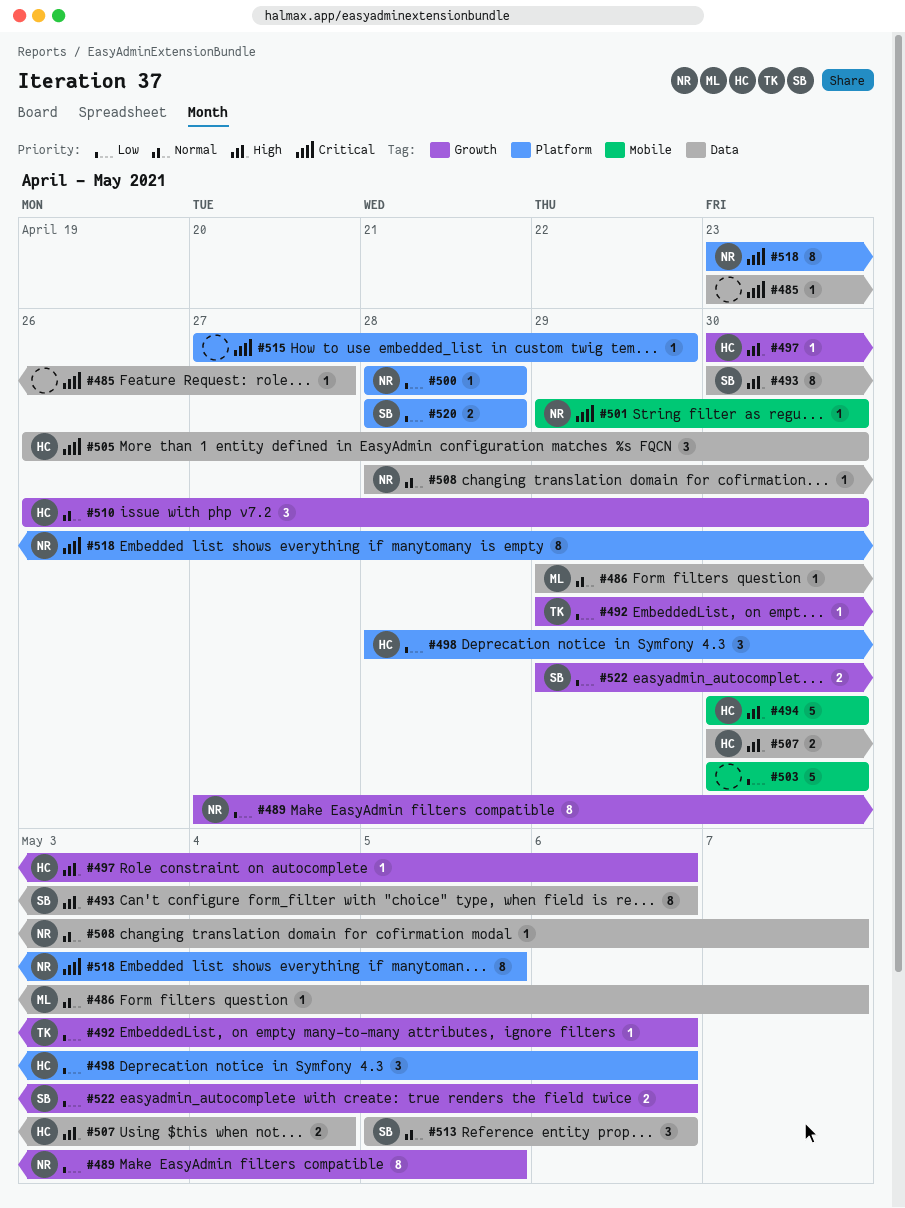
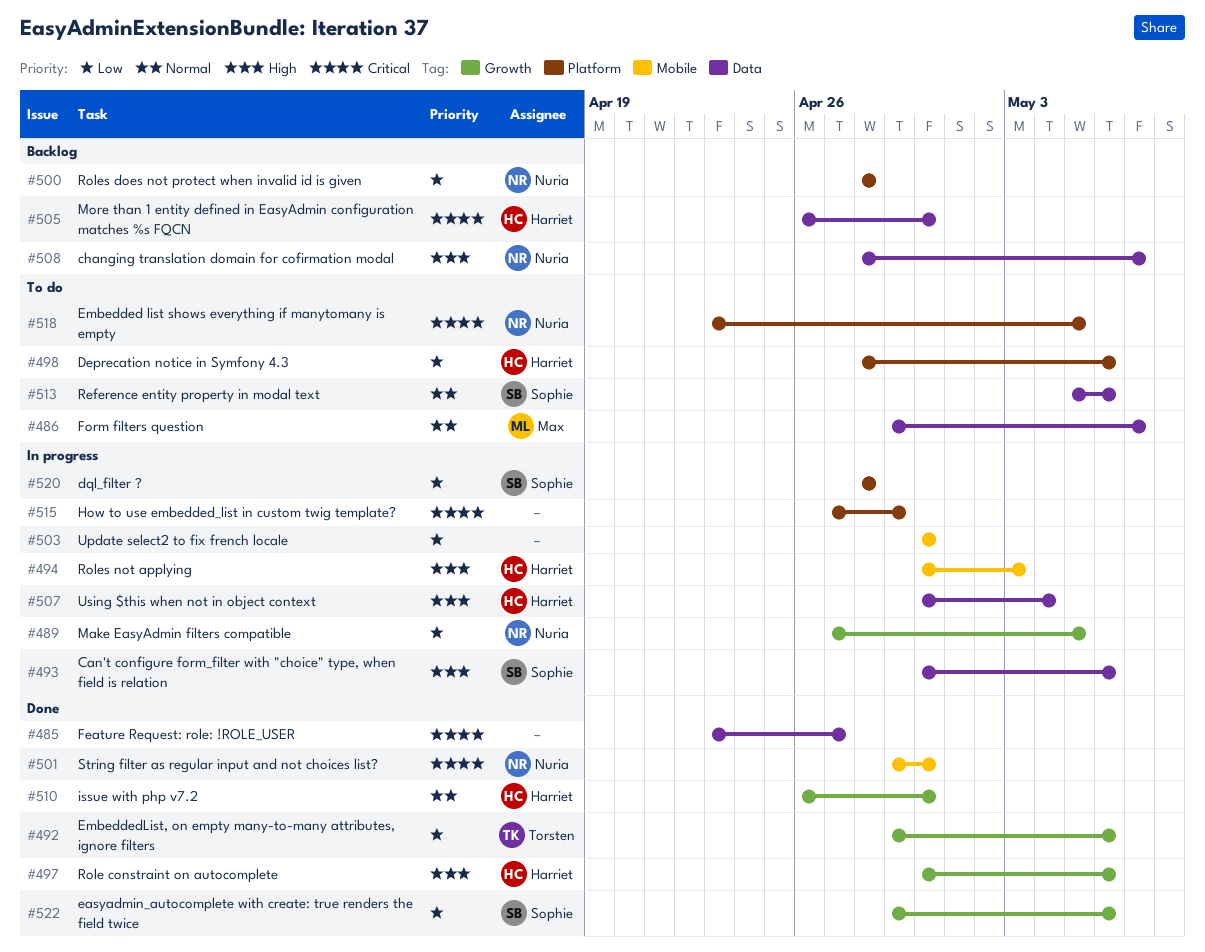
#494, due: Apr 30 -> May 3
#508, priority: Normal -> High

